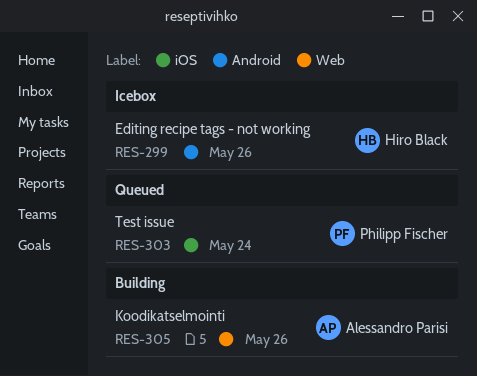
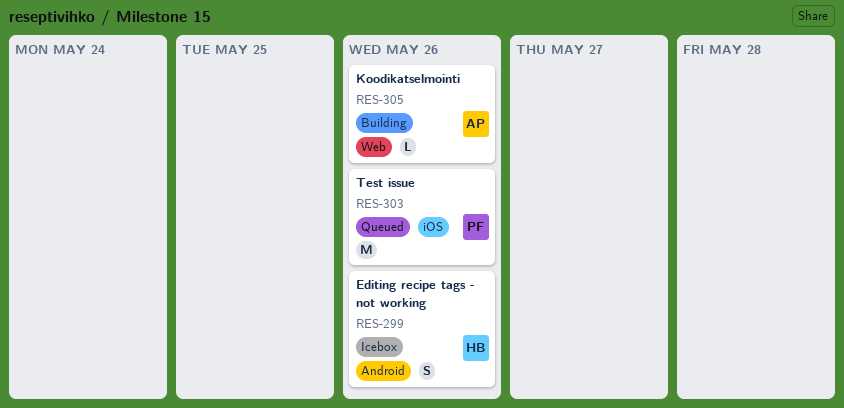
RES-303, due: May 24 -> May 26

